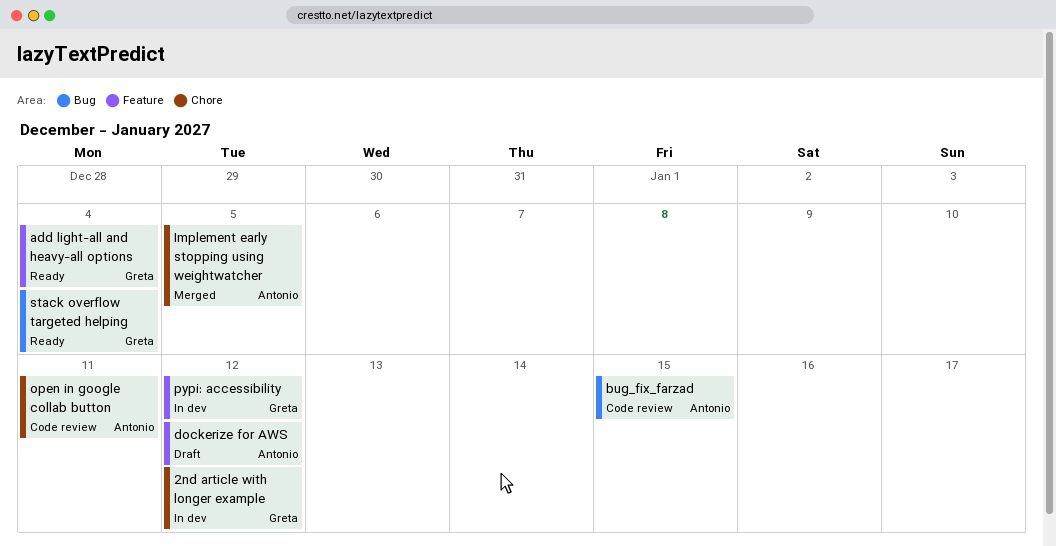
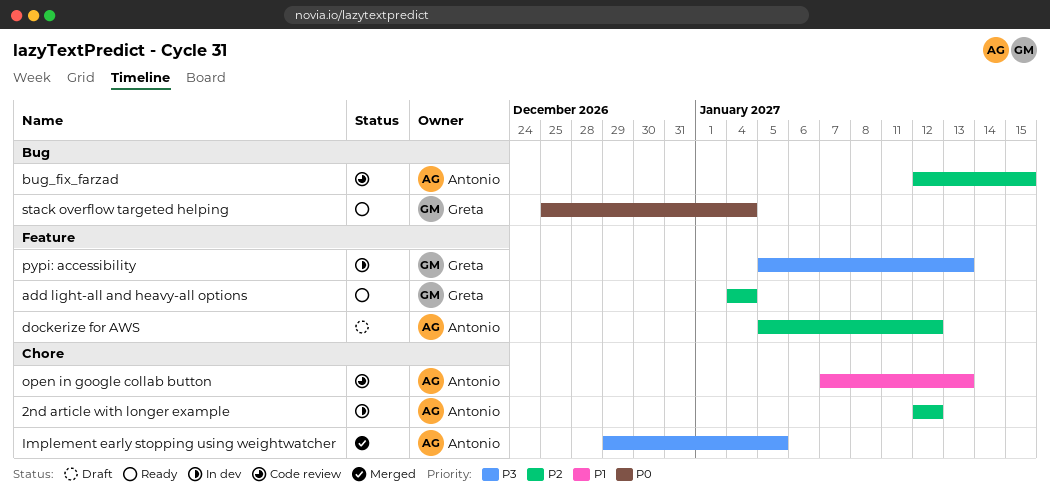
2nd article with longer example, owner: Greta -> Antonio
open in google collab button, due: Jan 11 -> Jan 13
pypi: accessibility, due: Jan 12 -> Jan 13

